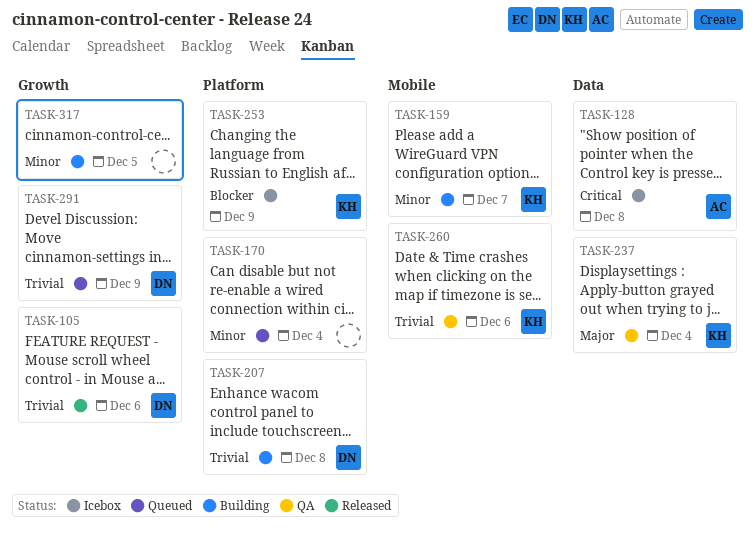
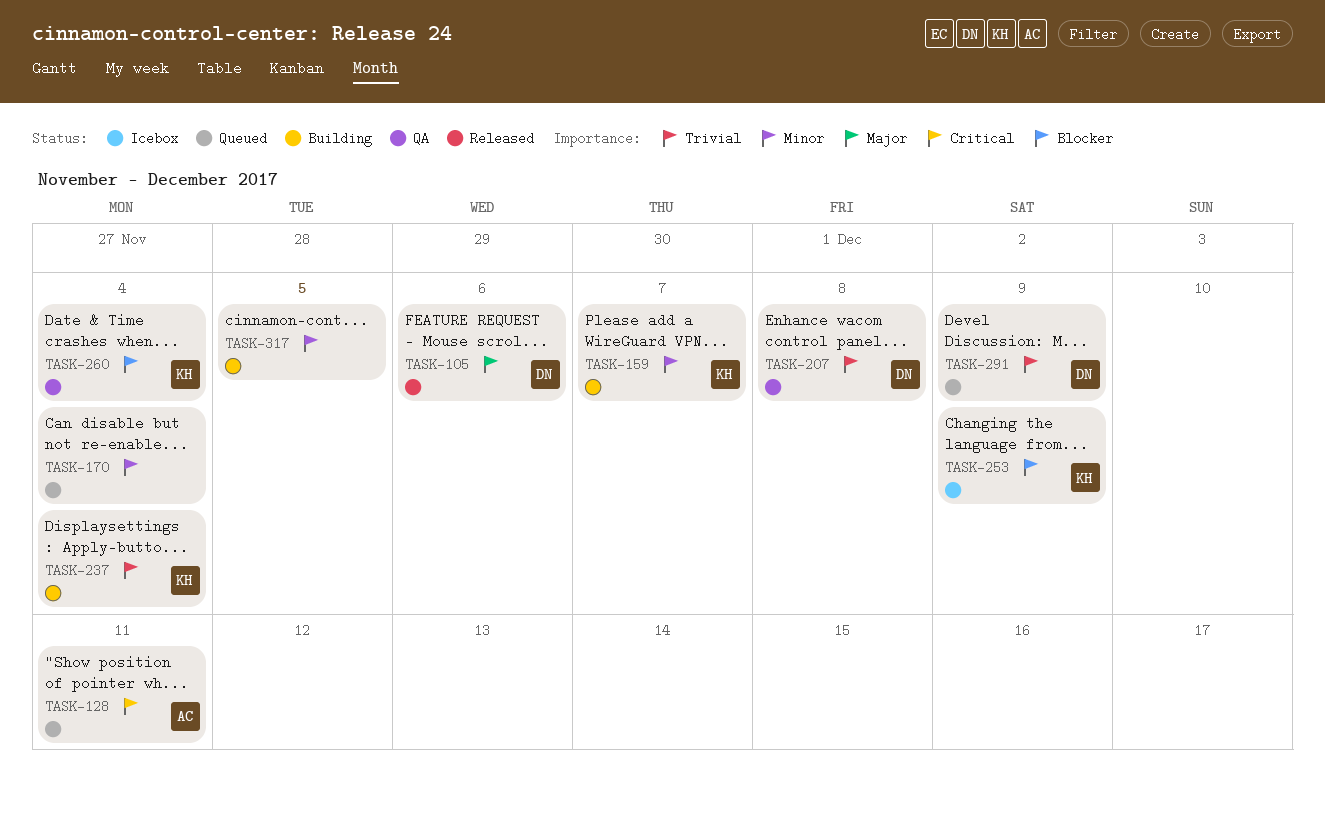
TASK-105, priority: Trivial -> Major
TASK-128, status: Icebox -> Queued
TASK-128, due: Dec 8 -> Dec 11
TASK-207, status: Building -> QA
TASK-237, status: QA -> Building
TASK-237, priority: Major -> Trivial
TASK-260, priority: Trivial -> Blocker
TASK-260, due: Dec 6 -> Dec 4

